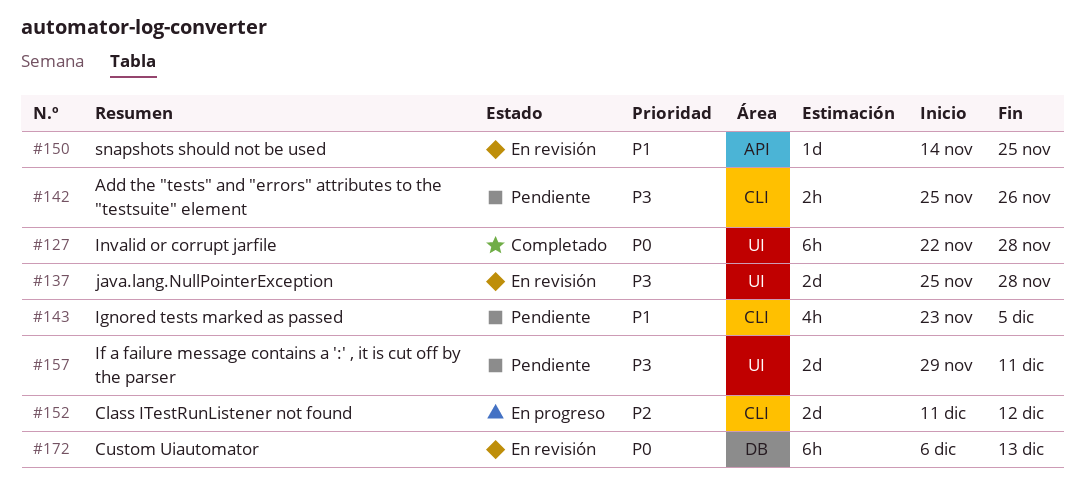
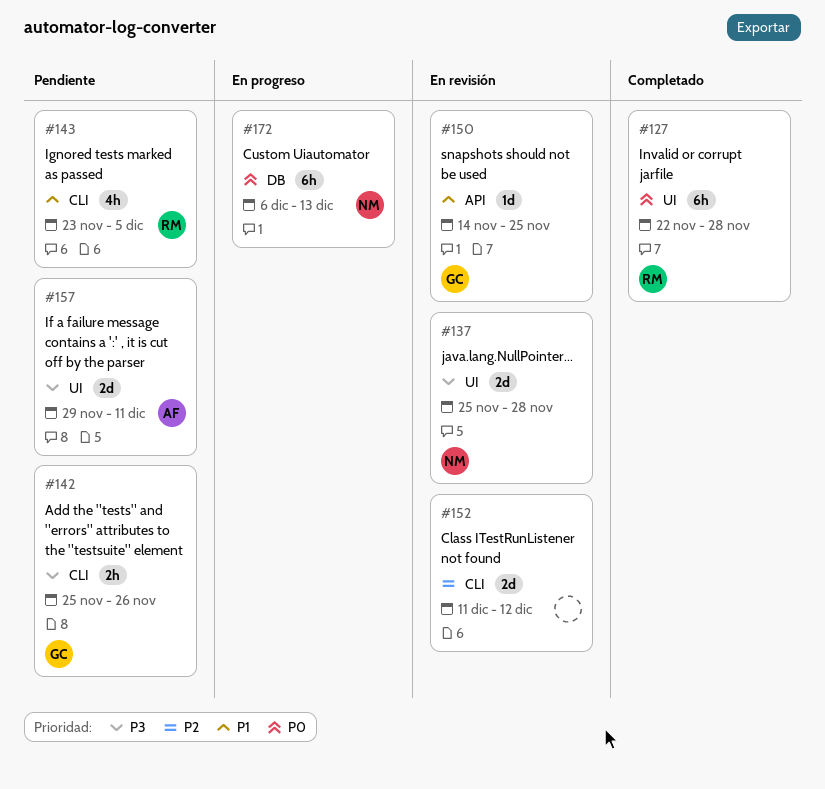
#152, status: En progreso -> En revisión
#172, status: En revisión -> En progreso

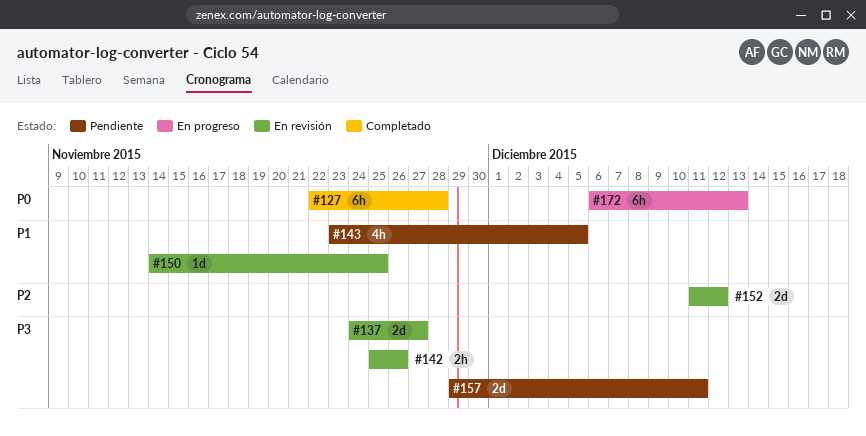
#137, start: Nov 25 -> Nov 24
#137, due: Nov 28 -> Nov 27
#142, status: Pendiente -> En revisión

